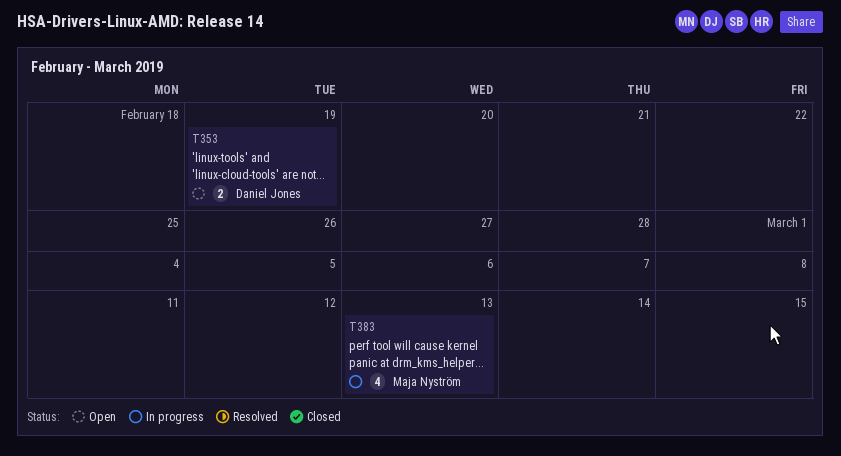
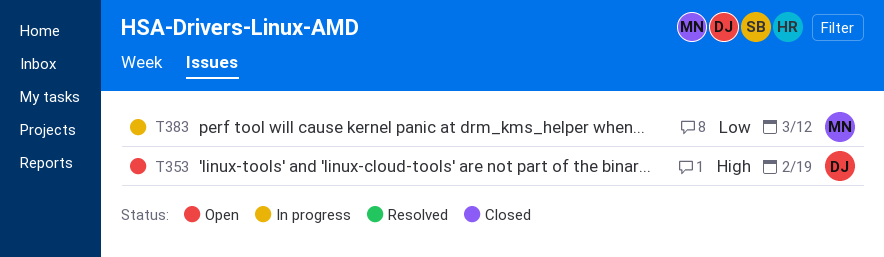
T383, due: Mar 13 -> Mar 12

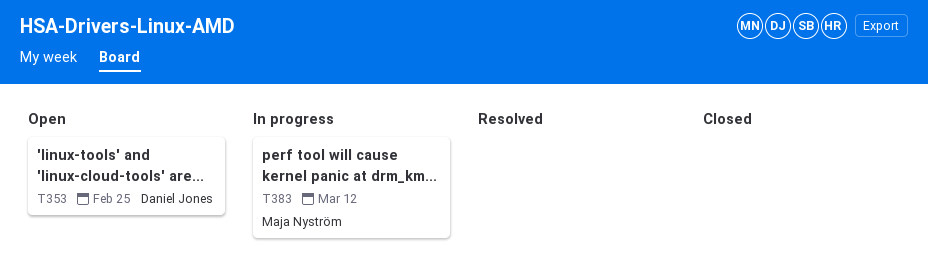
T353, due: Feb 19 -> Feb 25

